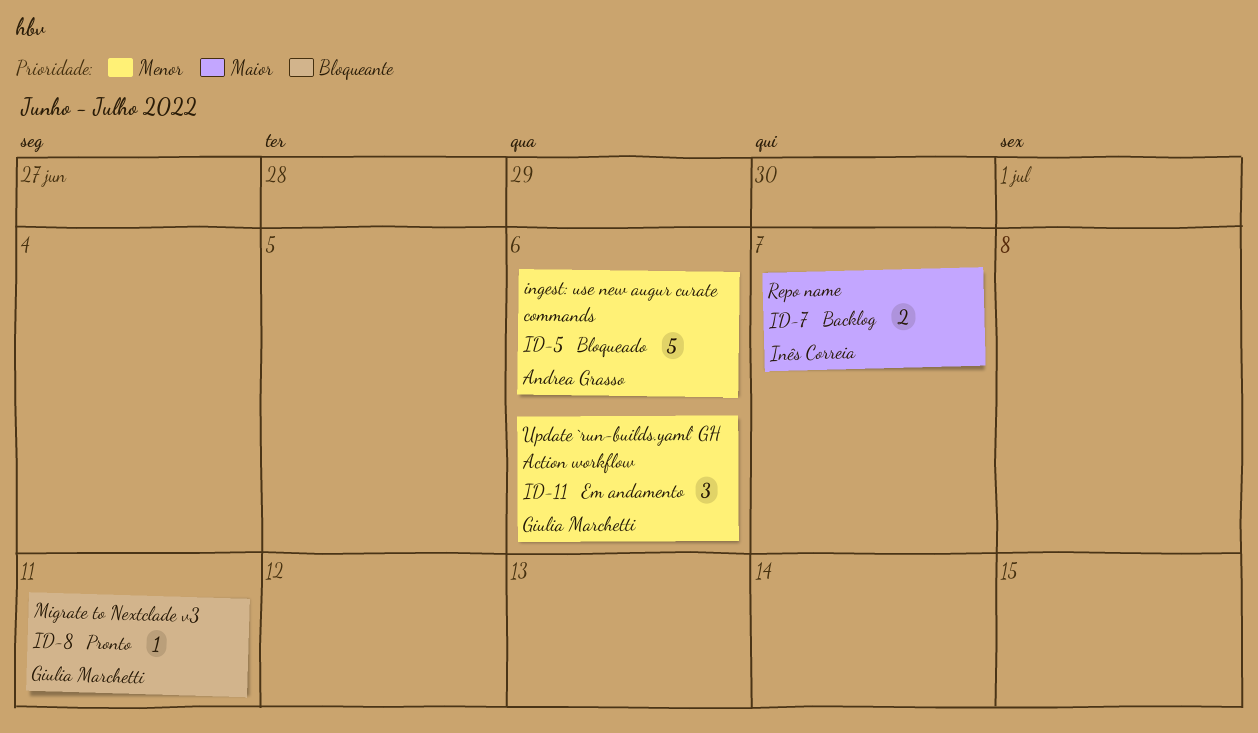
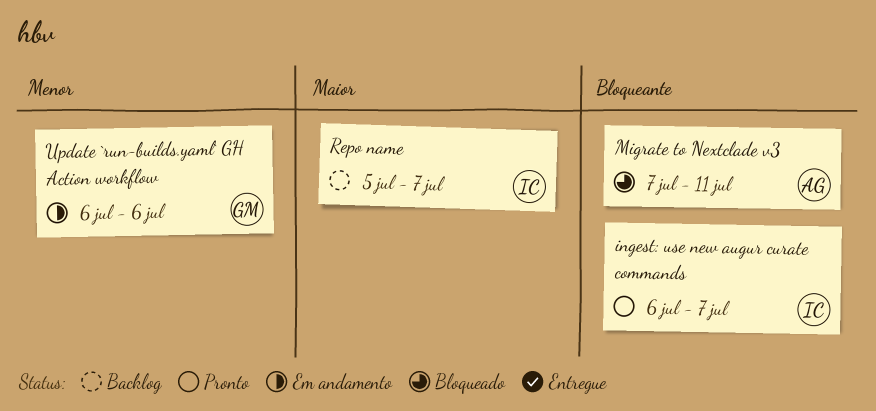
ingest: use new augur curate commands, status: Bloqueado -> Pronto
ingest: use new augur curate commands, owner: Andrea Grasso -> Inês Correia
ingest: use new augur curate commands, priority: Menor -> Bloqueante
ingest: use new augur curate commands, due: Jul 6 -> Jul 7
Migrate to Nextclade v3, status: Pronto -> Bloqueado
Migrate to Nextclade v3, owner: Giulia Marchetti -> Andrea Grasso

